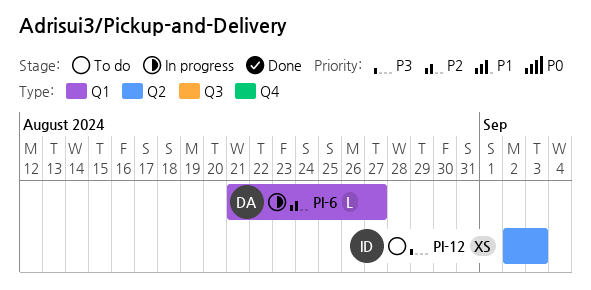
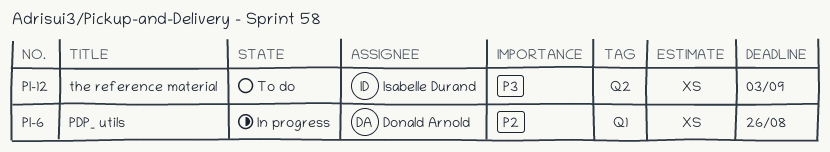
PI-6, estimate: L -> XS
PI-6, due: Aug 27 -> Aug 26

